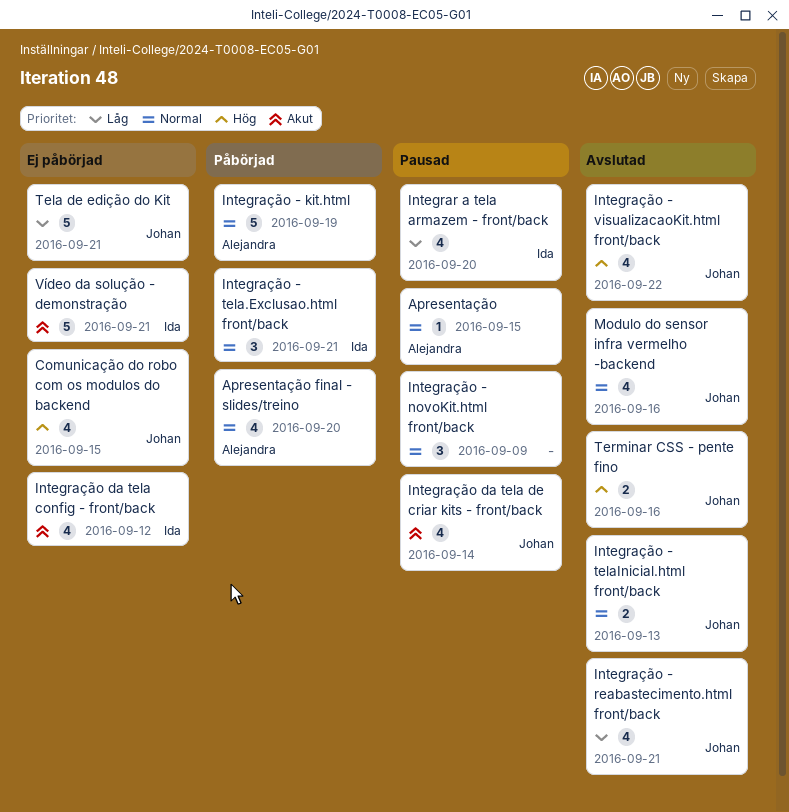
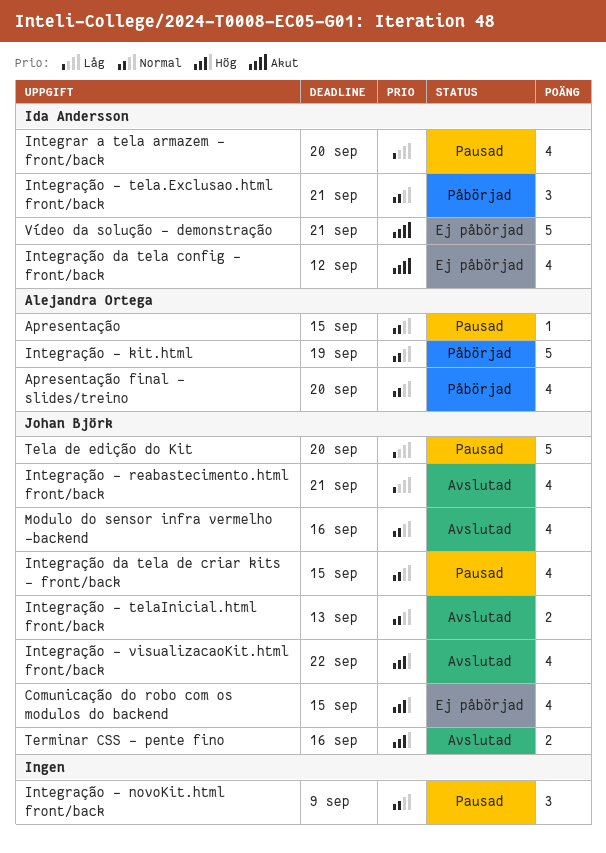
Integração da tela de criar kits - front/back, priority: Akut -> Normal
Integração da tela de criar kits - front/back, due: Sep 14 -> Sep 15
Tela de edição do Kit, status: Ej påbörjad -> Pausad
Tela de edição do Kit, due: Sep 21 -> Sep 20

